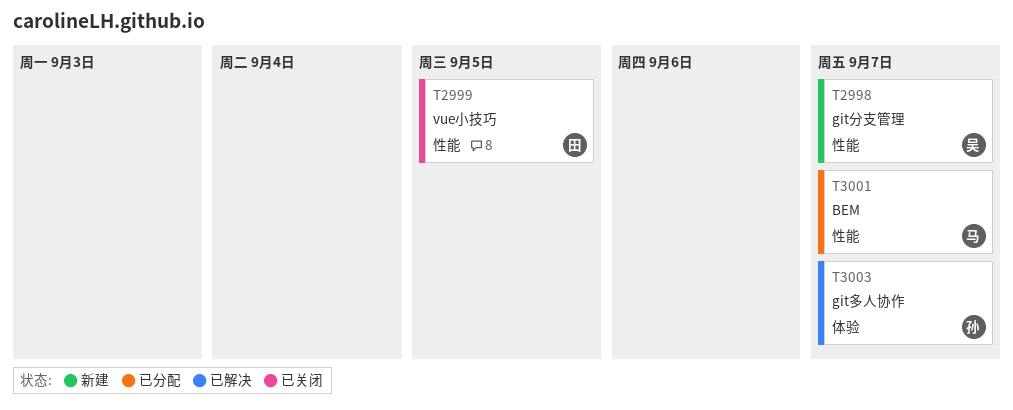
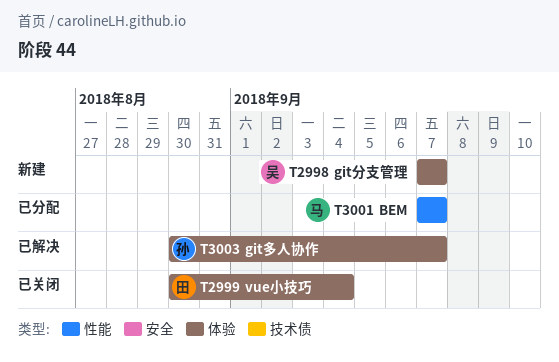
T2998, label: 性能 -> 体验
T2999, label: 性能 -> 体验
T2999, due: Sep 5 -> Sep 4

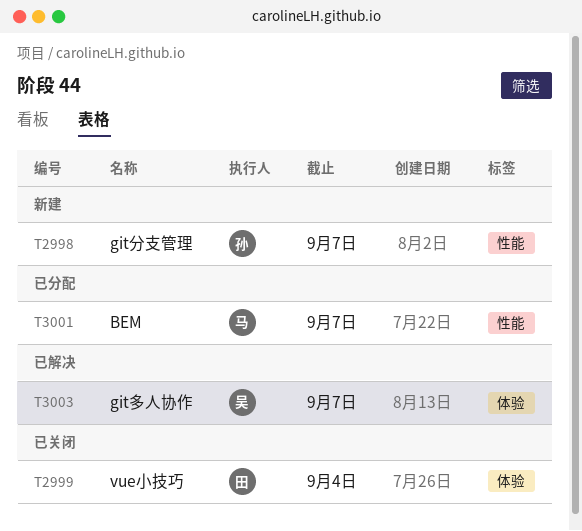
T2998, owner: 吴 -> 孙
T2998, label: 体验 -> 性能
T3003, owner: 孙 -> 吴

